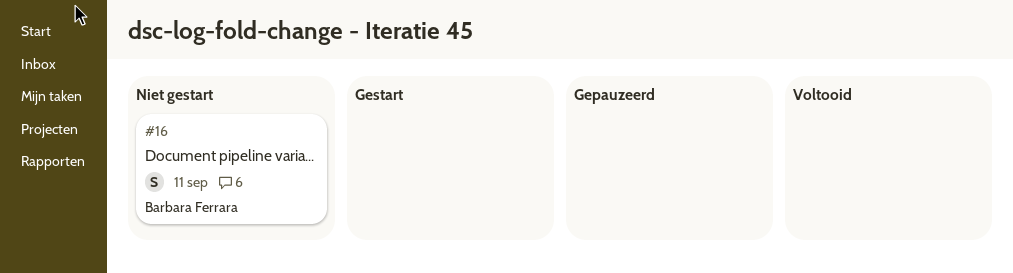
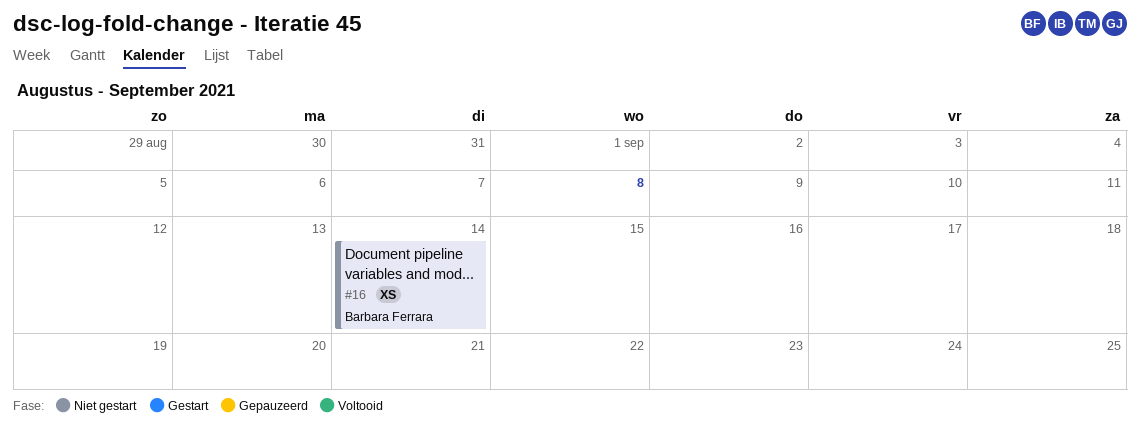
#16, estimate: S -> XS
#16, due: Sep 11 -> Sep 14

